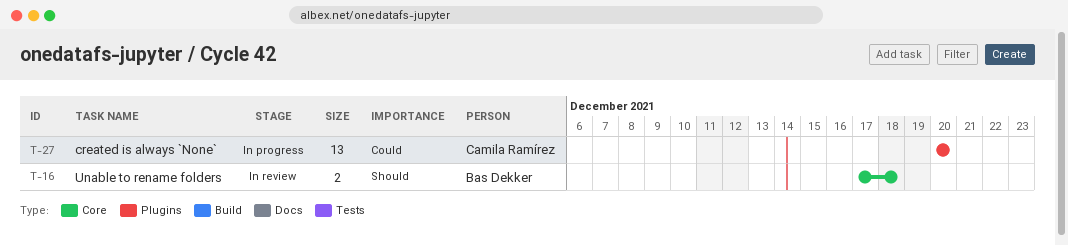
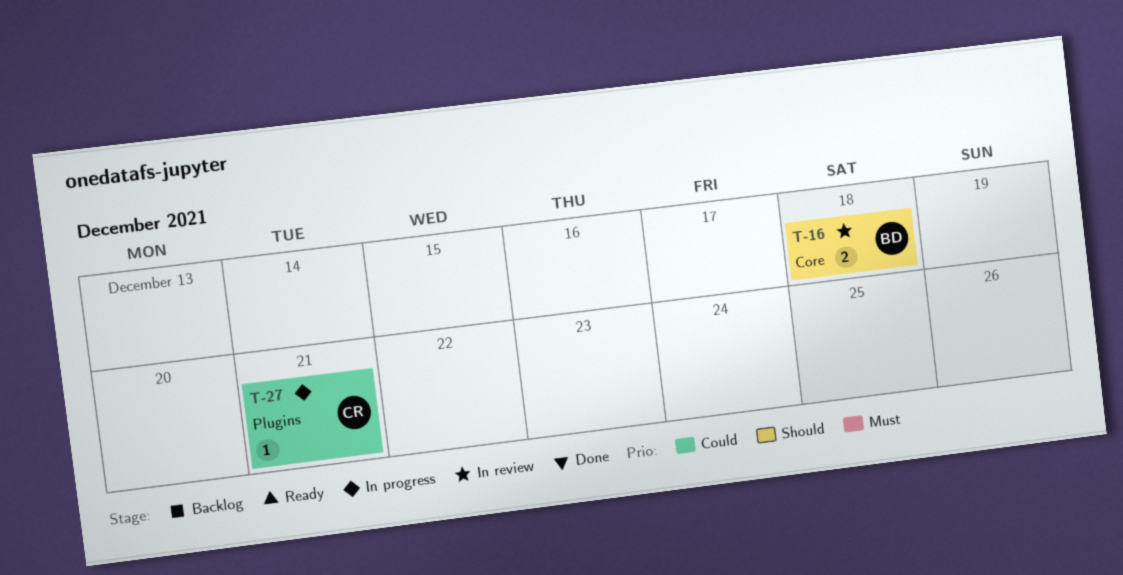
T-27, estimate: 13 -> 1
T-27, due: Dec 20 -> Dec 21

